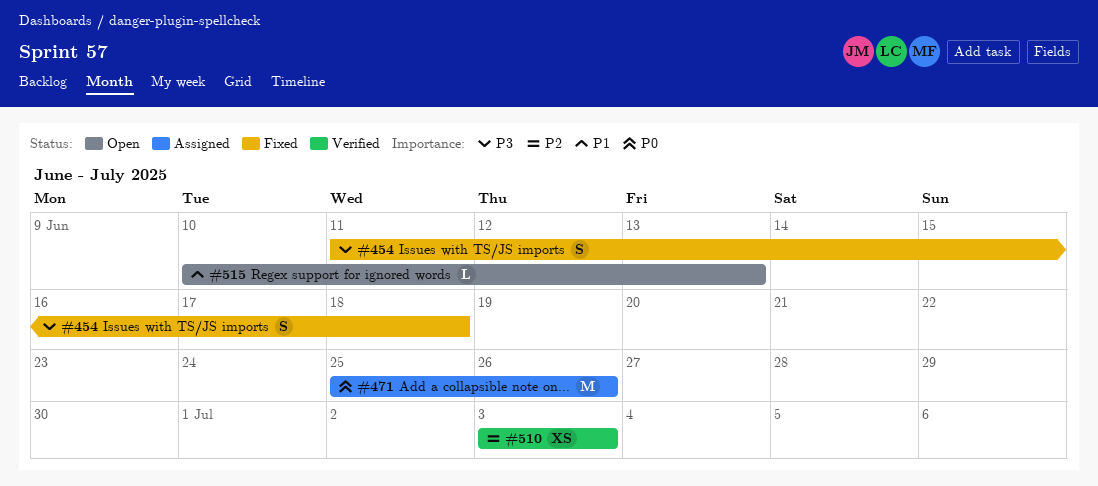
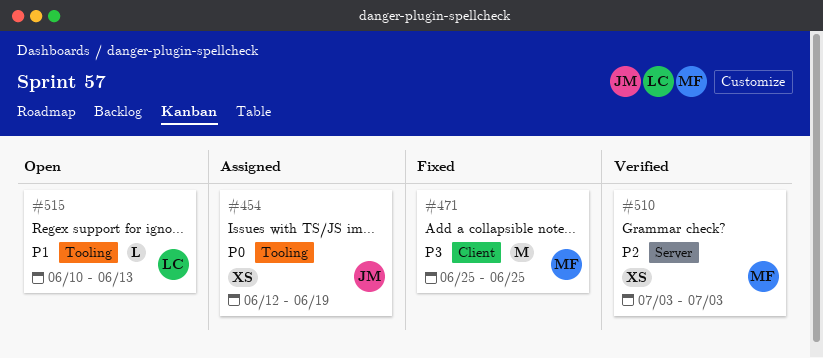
#454, status: Fixed -> Assigned
#454, priority: P3 -> P0
#454, estimate: S -> XS
#454, start: Jun 11 -> Jun 12
#454, due: Jun 18 -> Jun 19
#471, status: Assigned -> Fixed
#471, priority: P0 -> P3
#471, due: Jun 26 -> Jun 25

